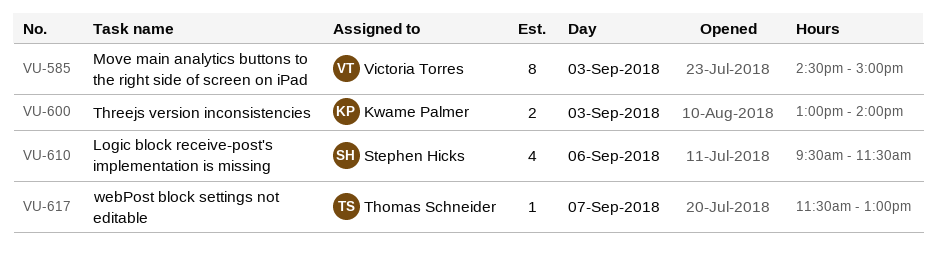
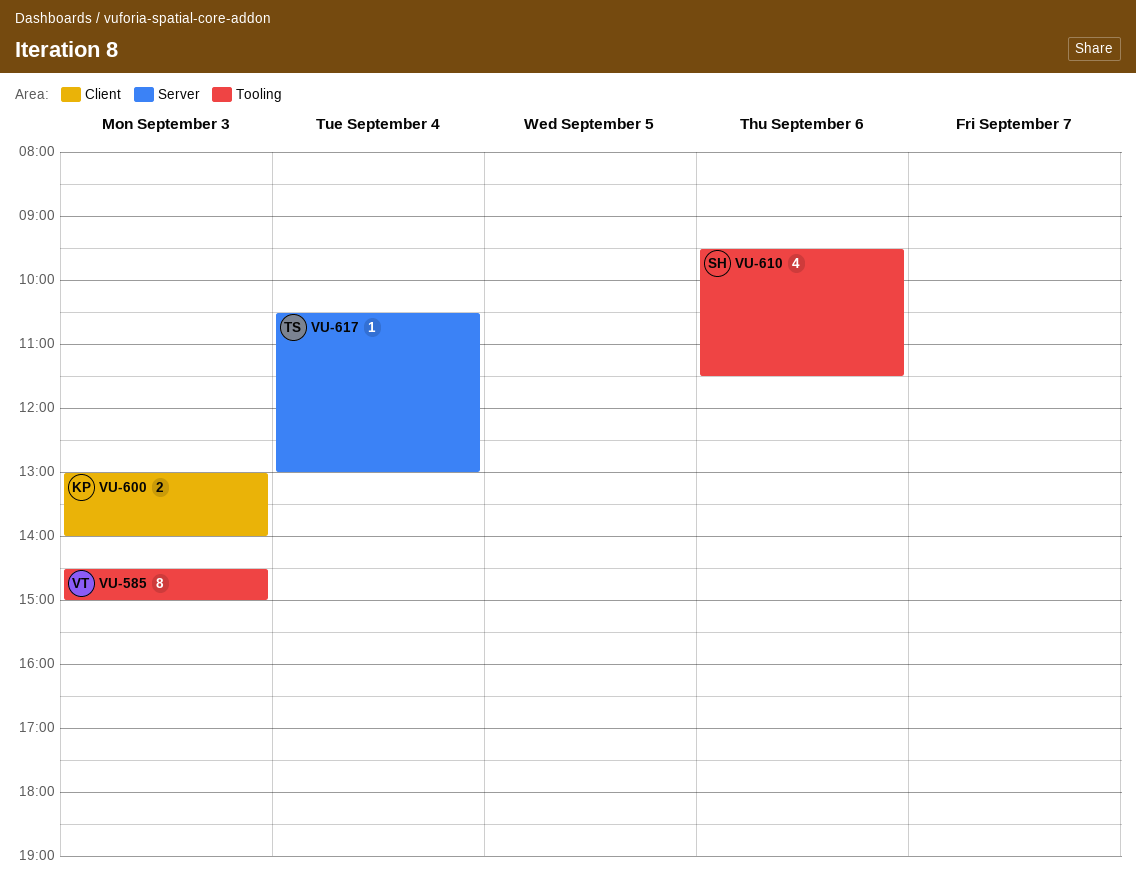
VU-617, day: Sep 7 -> Sep 4
VU-617, begins: 11:30 -> 10:30

